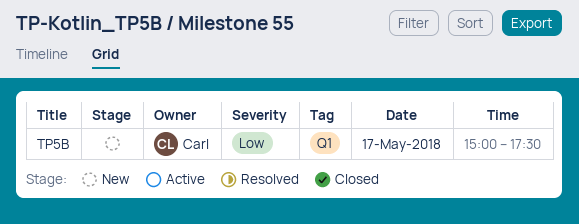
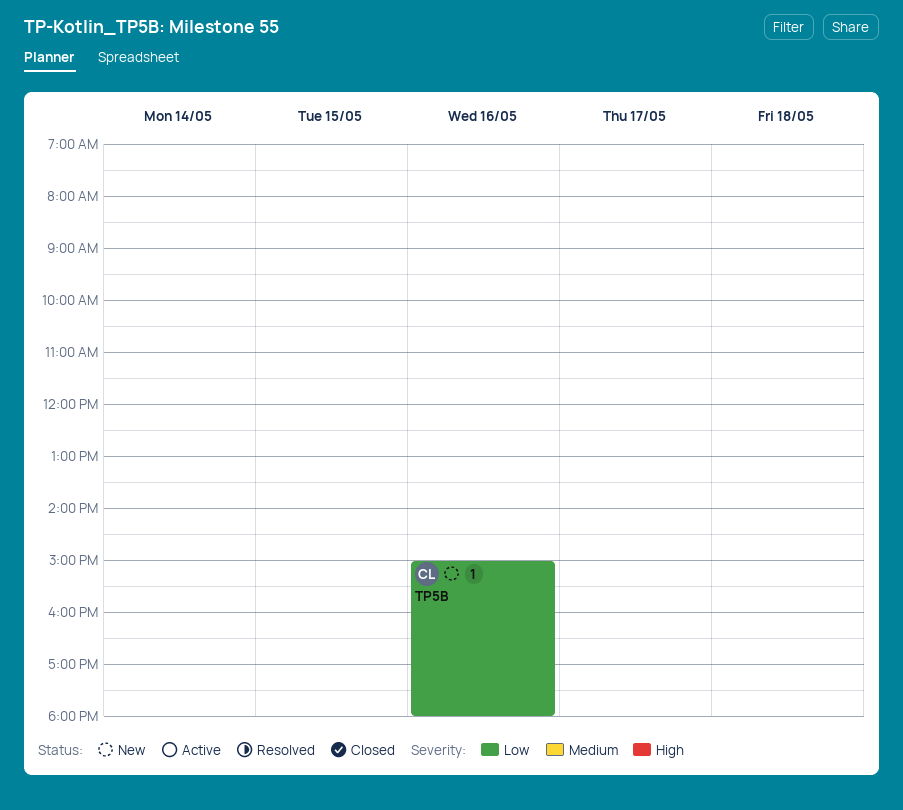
TP5B, day: May 17 -> May 16
TP5B, ends: 17:30 -> 18:00

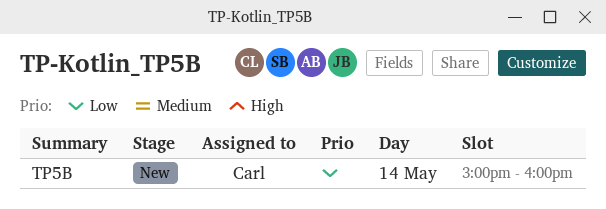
TP5B, day: May 16 -> May 14
TP5B, ends: 18:00 -> 16:00

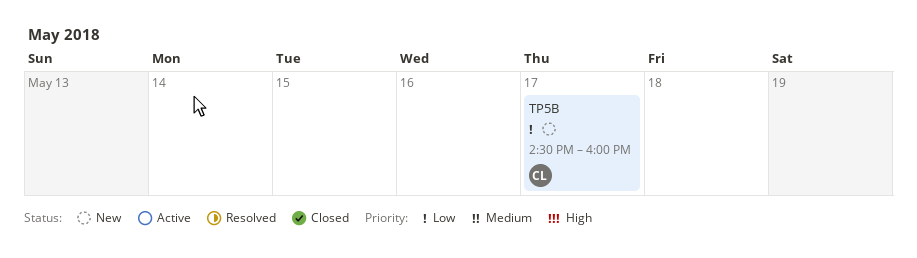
TP5B, day: May 14 -> May 17
TP5B, begins: 15:00 -> 14:30

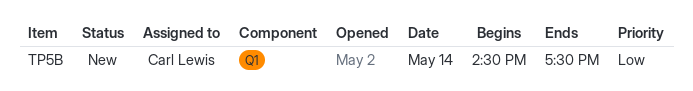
TP5B, day: May 17 -> May 14
TP5B, ends: 16:00 -> 17:30

